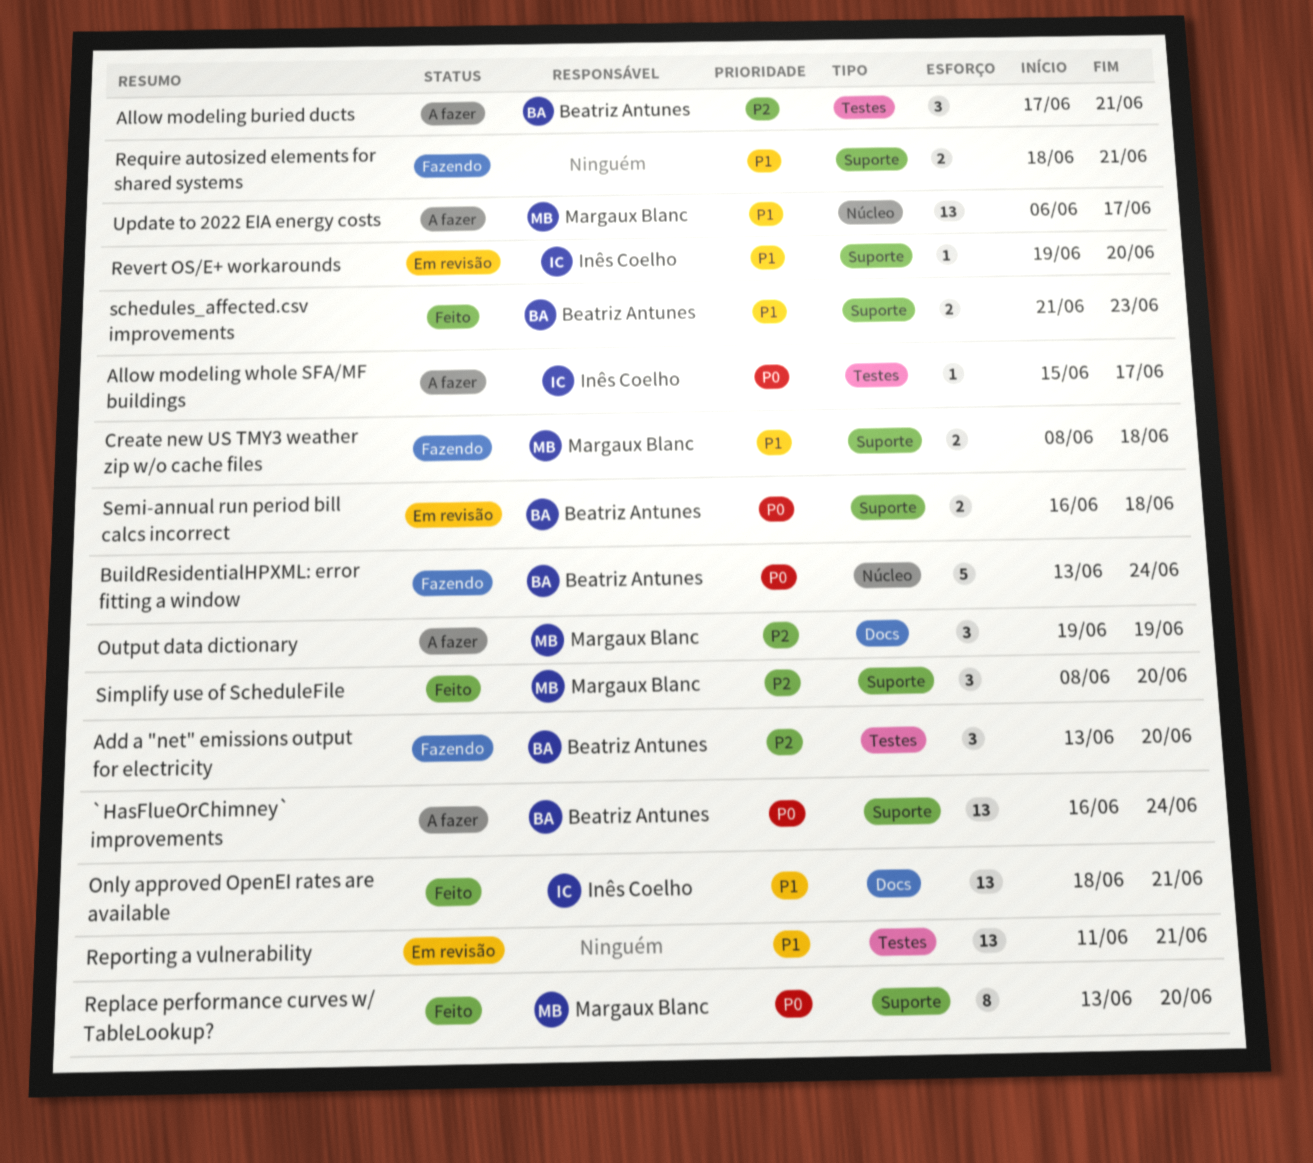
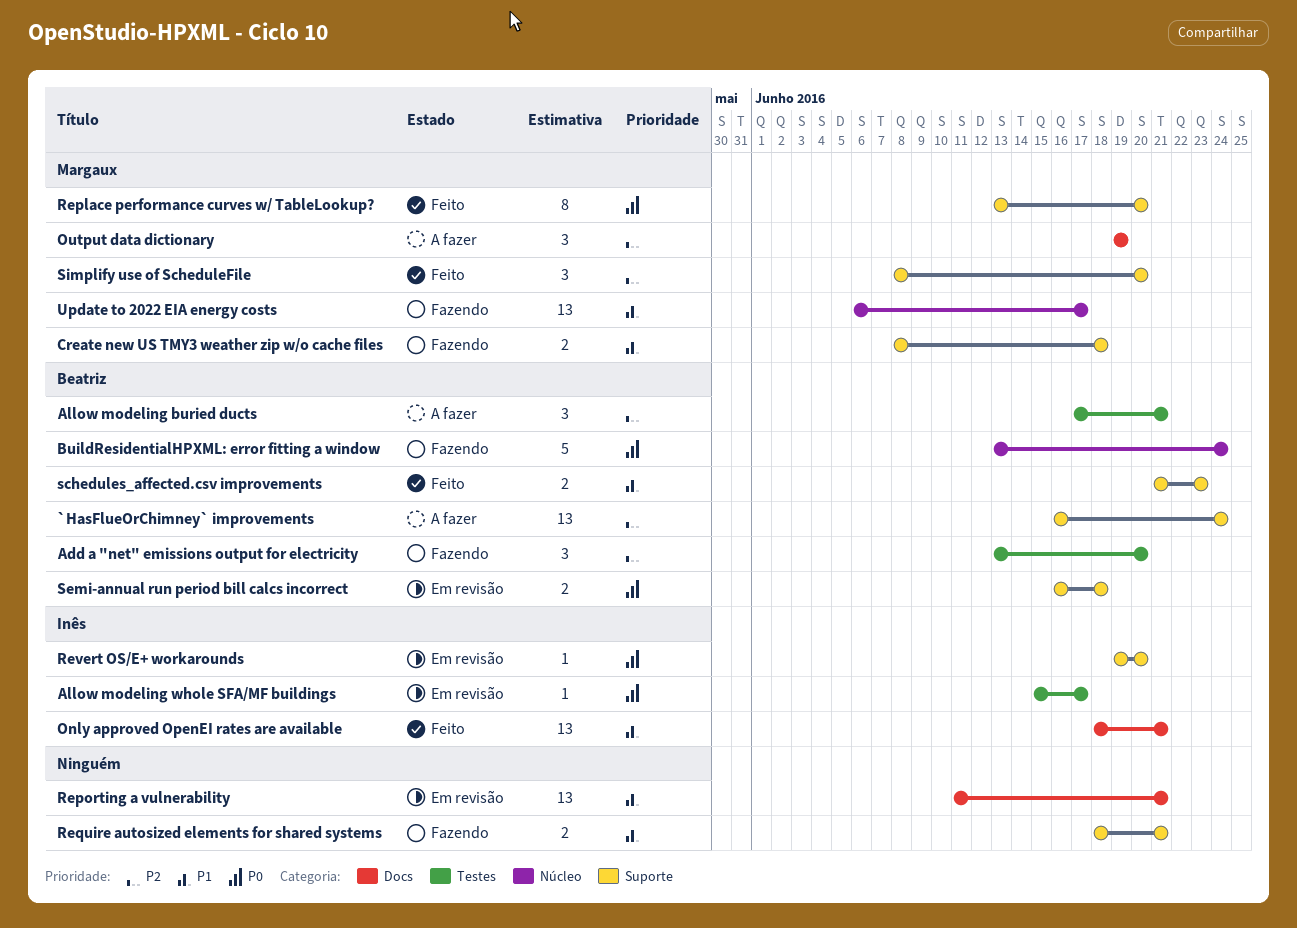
`HasFlueOrChimney` improvements, priority: P0 -> P2
Allow modeling whole SFA/MF buildings, status: A fazer -> Em revisão
Reporting a vulnerability, label: Testes -> Docs
Revert OS/E+ workarounds, priority: P1 -> P0
Update to 2022 EIA energy costs, status: A fazer -> Fazendo

